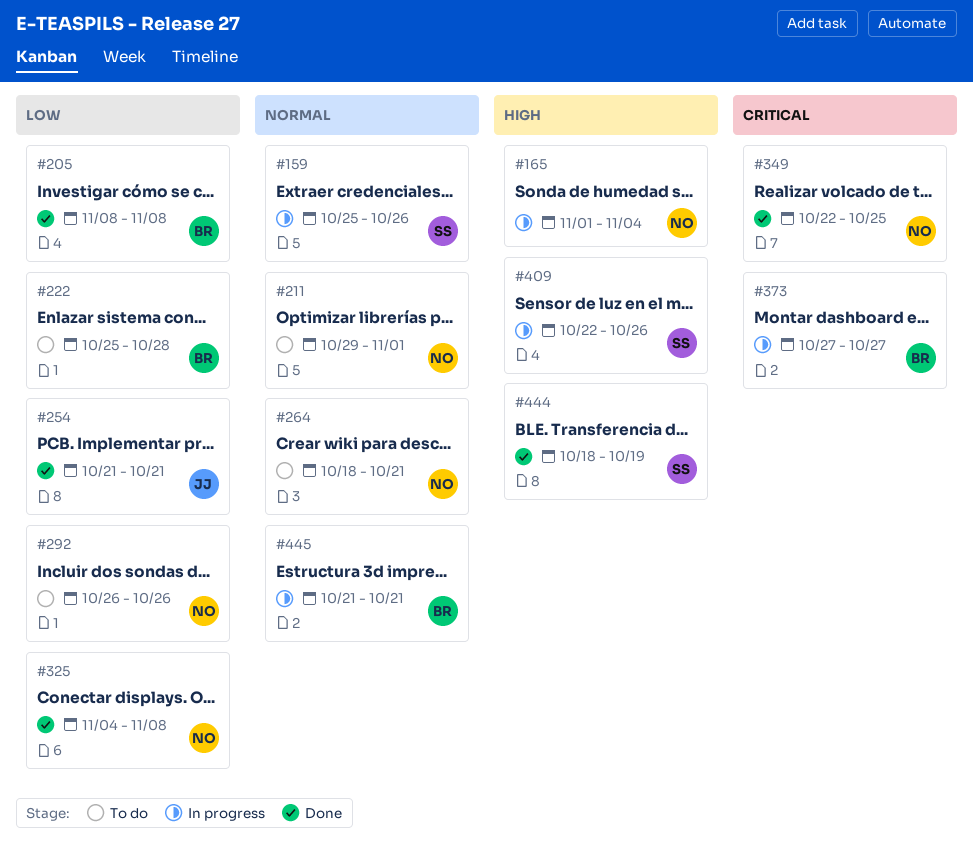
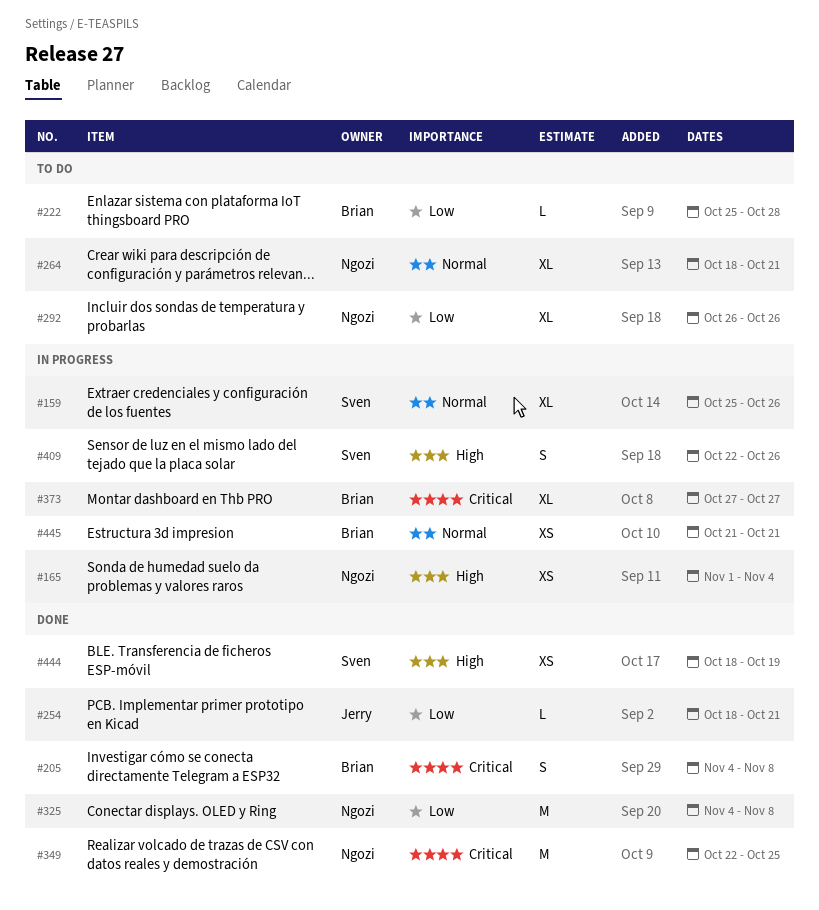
#205, priority: Low -> Critical
#205, start: Nov 8 -> Nov 4
#211: present -> none
#254, start: Oct 21 -> Oct 18

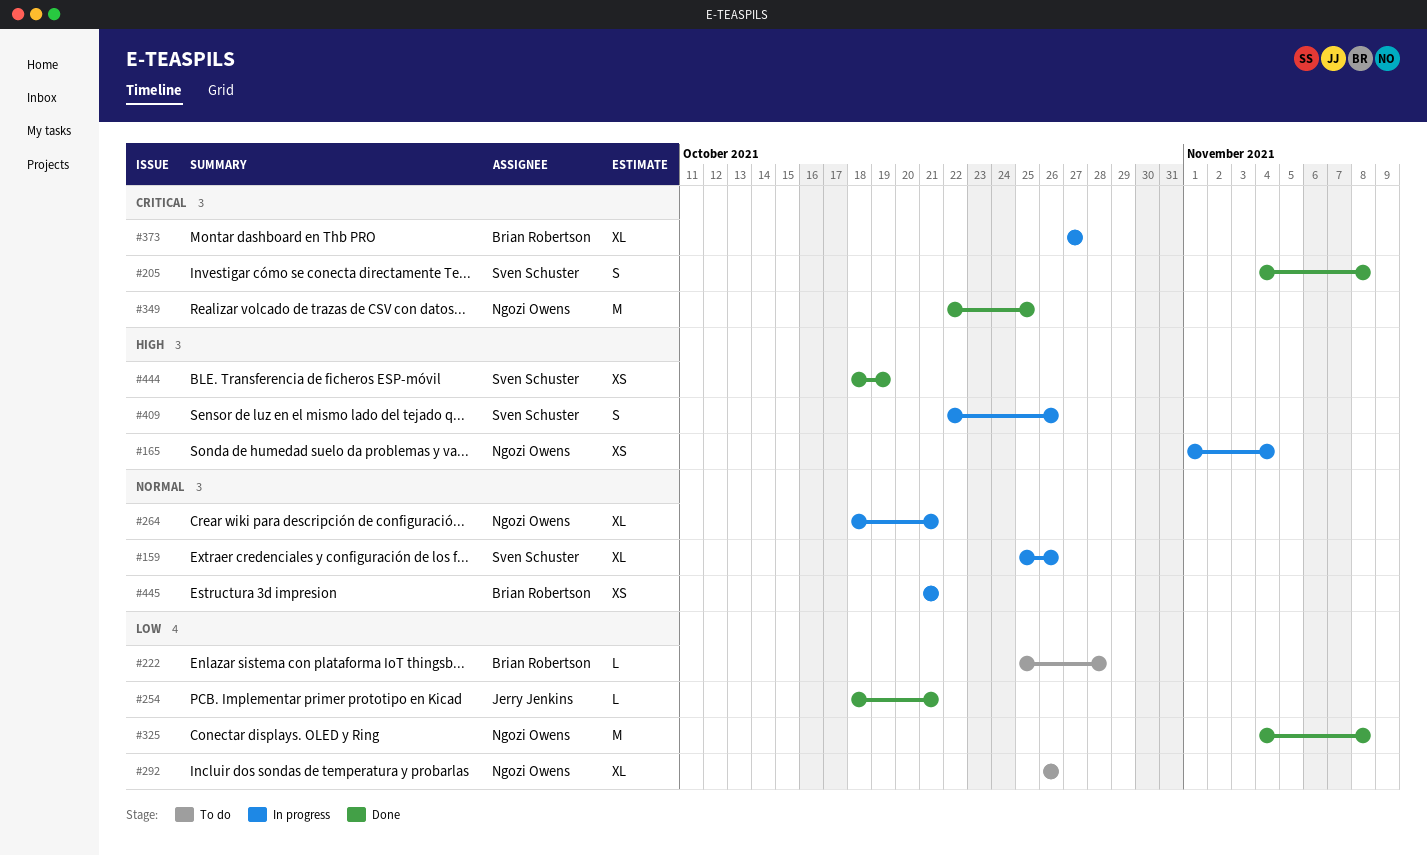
#205, owner: Brian Robertson -> Sven Schuster
#264, status: To do -> In progress

